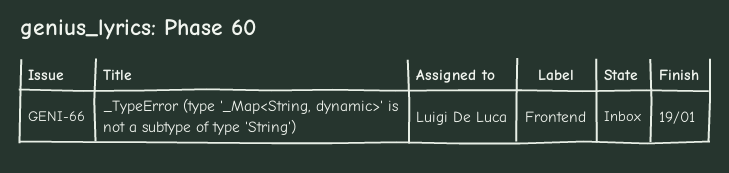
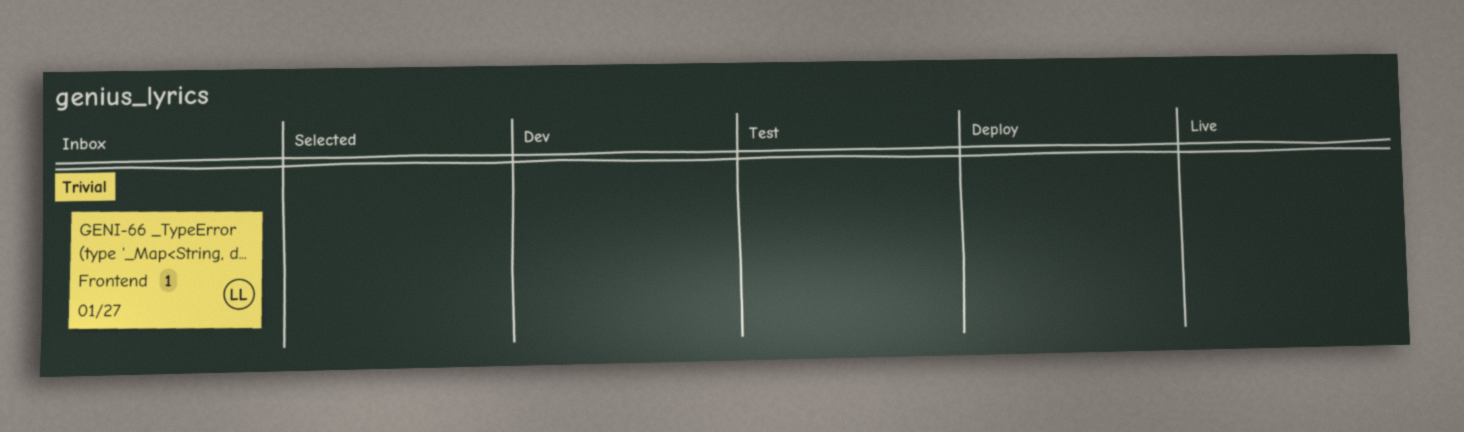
GENI-66, due: Jan 19 -> Jan 27

